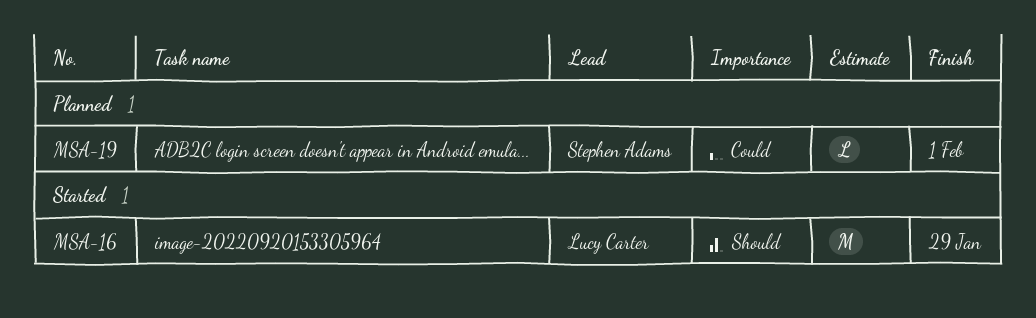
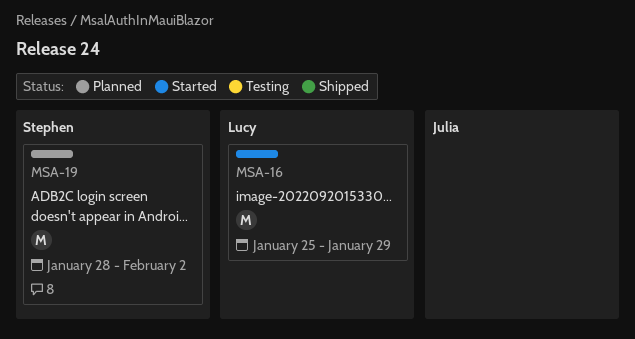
MSA-19, estimate: L -> M
MSA-19, due: Feb 1 -> Feb 2

